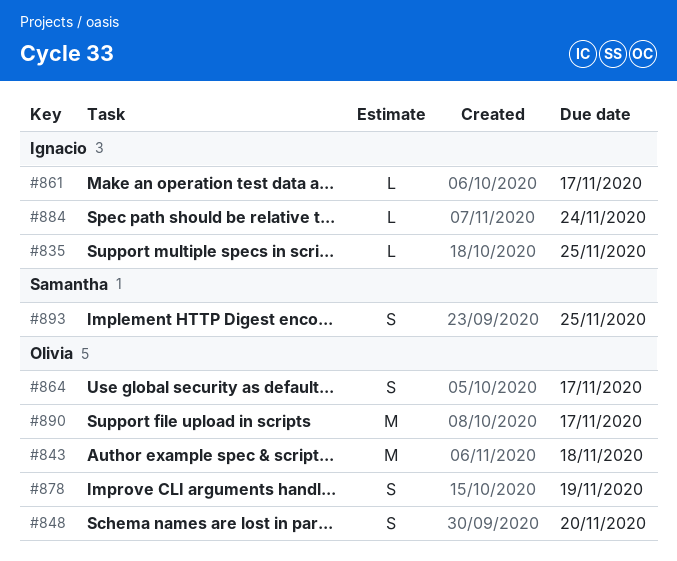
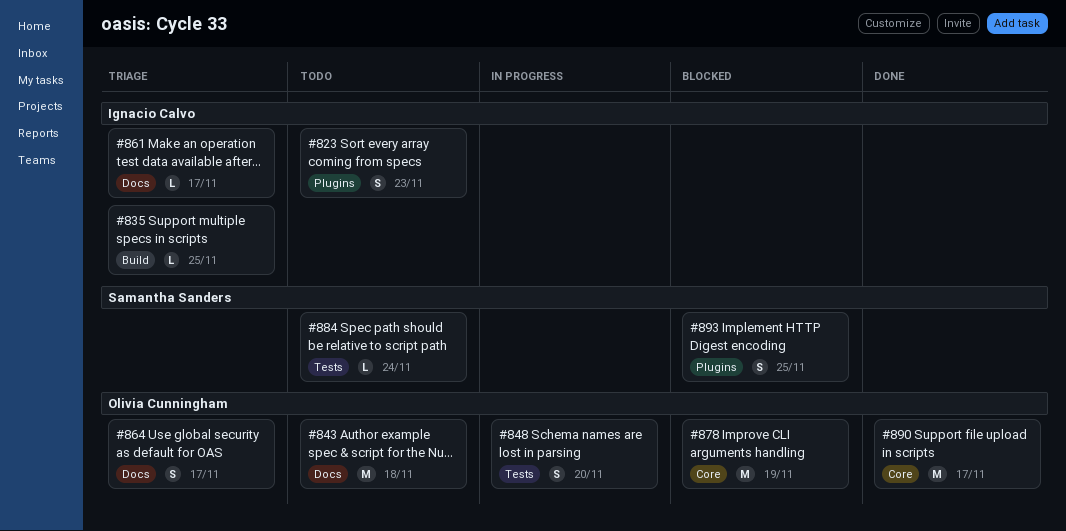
#823: none -> present
#878, estimate: S -> M
#884, owner: Ignacio Calvo -> Samantha Sanders

